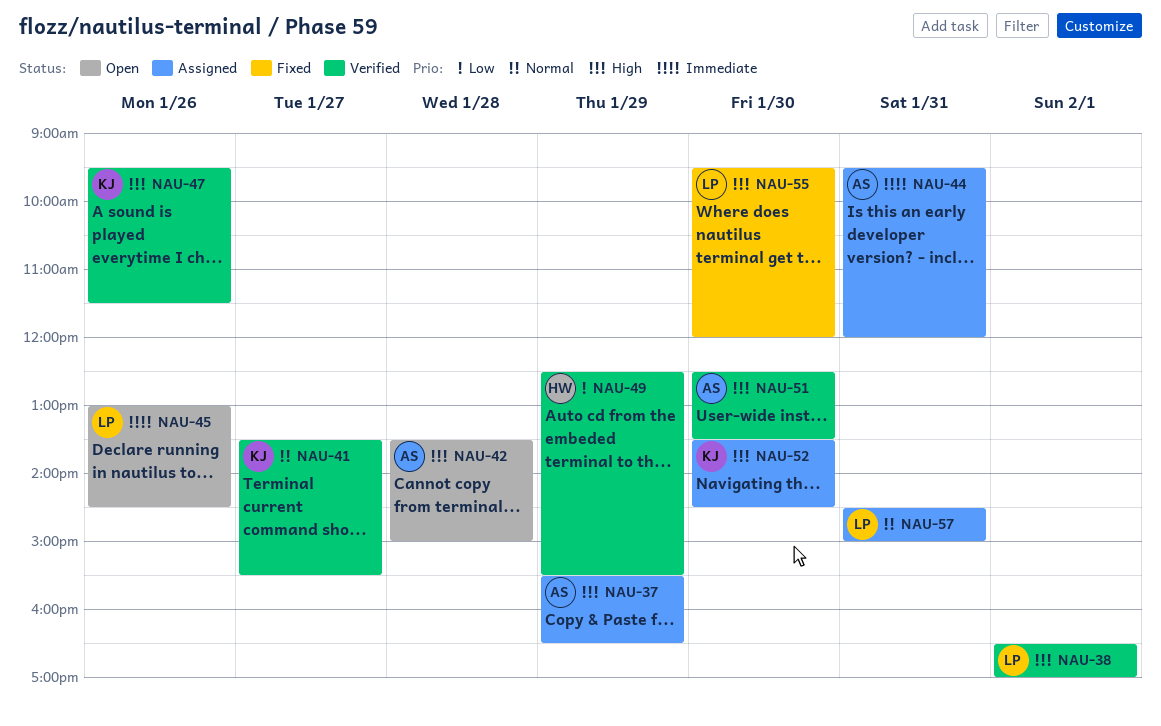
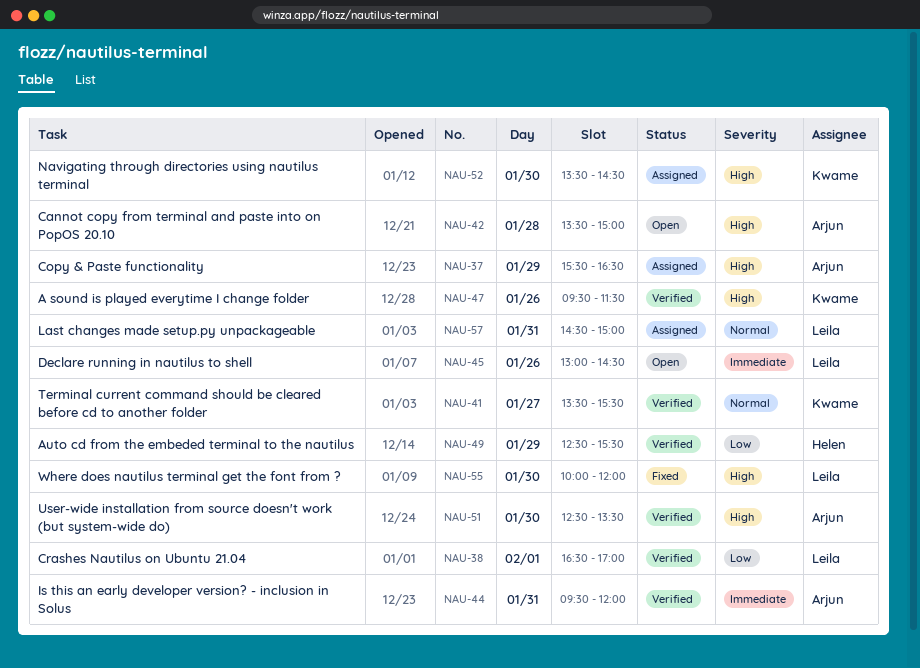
NAU-38, priority: High -> Low
NAU-44, status: Assigned -> Verified
NAU-55, begins: 09:30 -> 10:00

